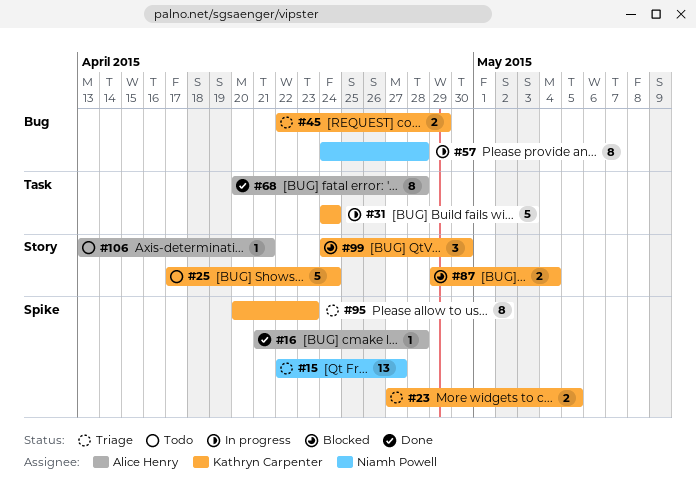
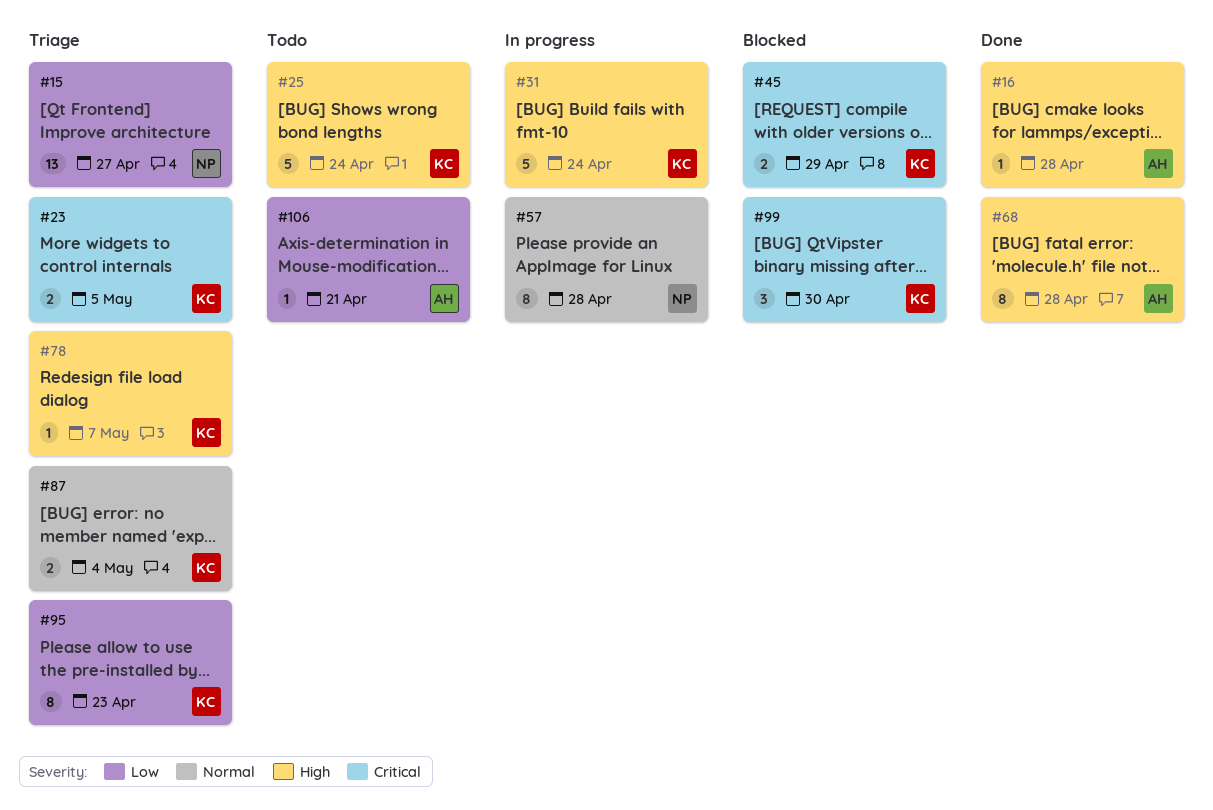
#45, status: Triage -> Blocked
#78: none -> present
#87, status: Blocked -> Triage

